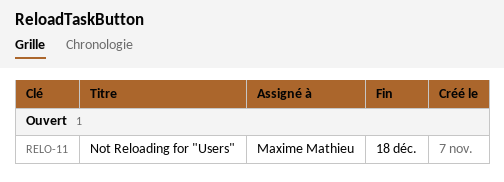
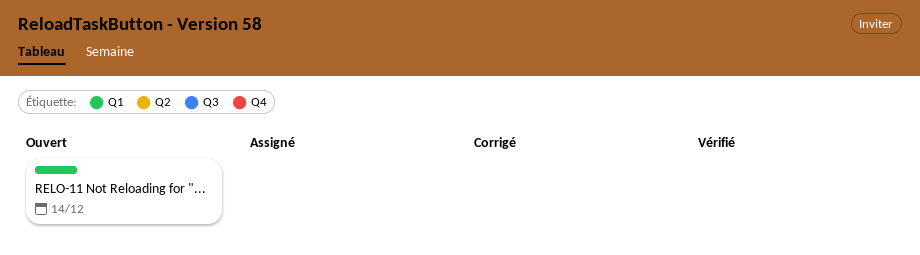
RELO-11, due: Dec 18 -> Dec 14

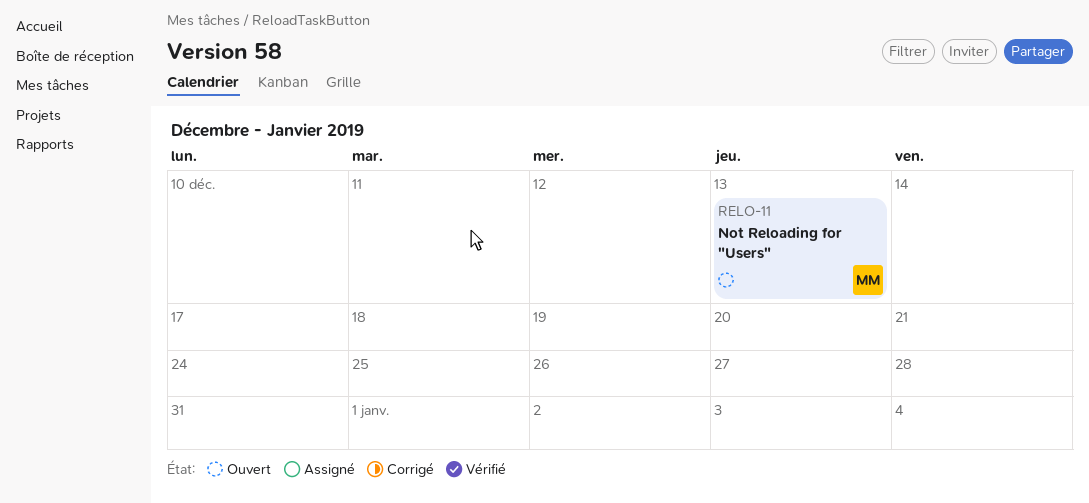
RELO-11, due: Dec 14 -> Dec 13

